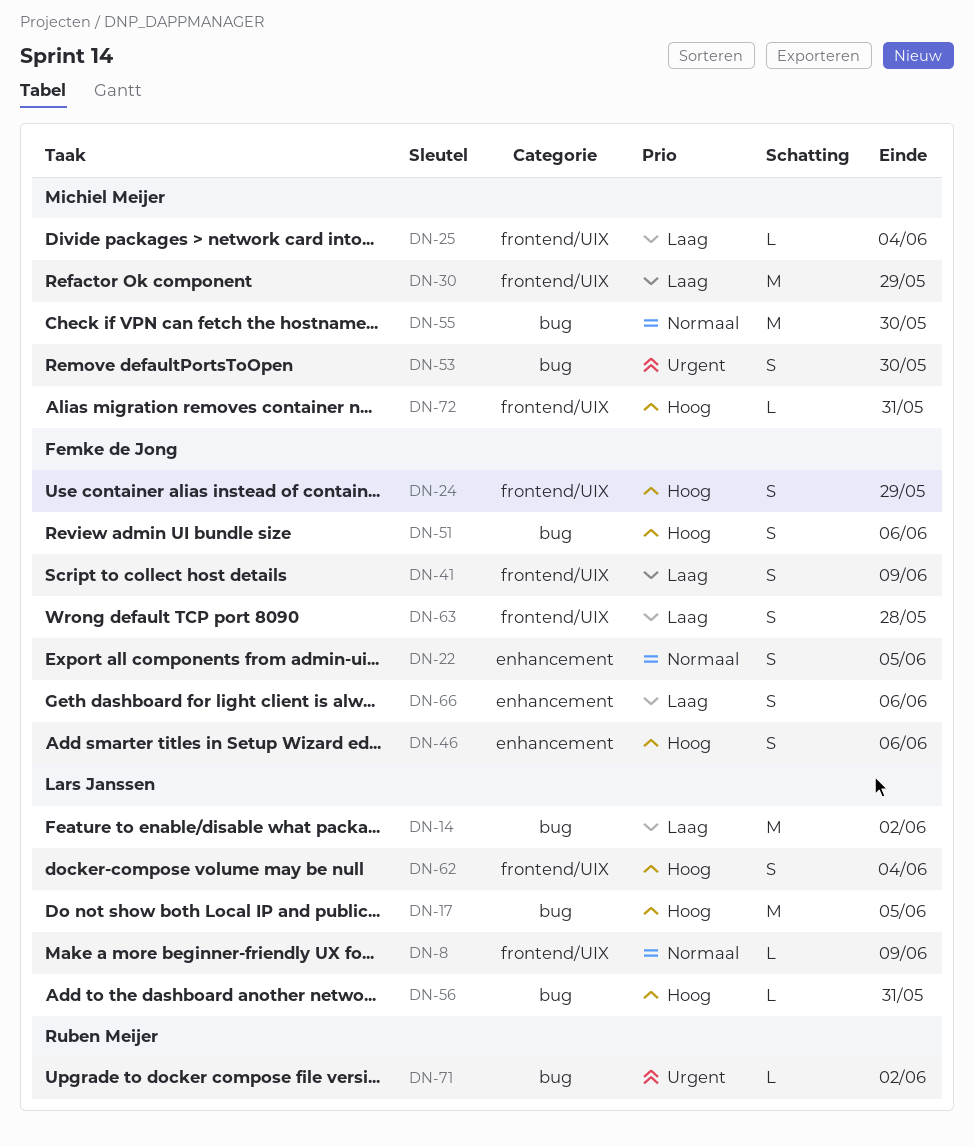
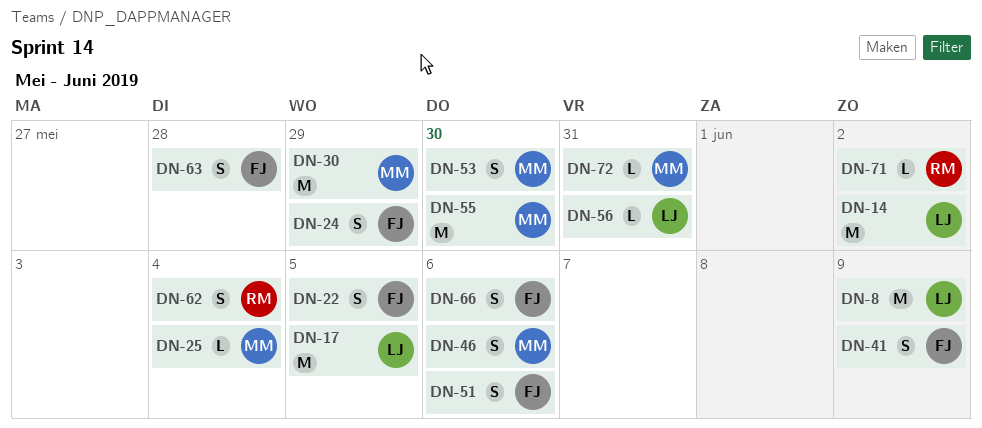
DN-8, estimate: L -> M
DN-46, owner: Femke de Jong -> Michiel Meijer
DN-62, owner: Lars Janssen -> Ruben Meijer

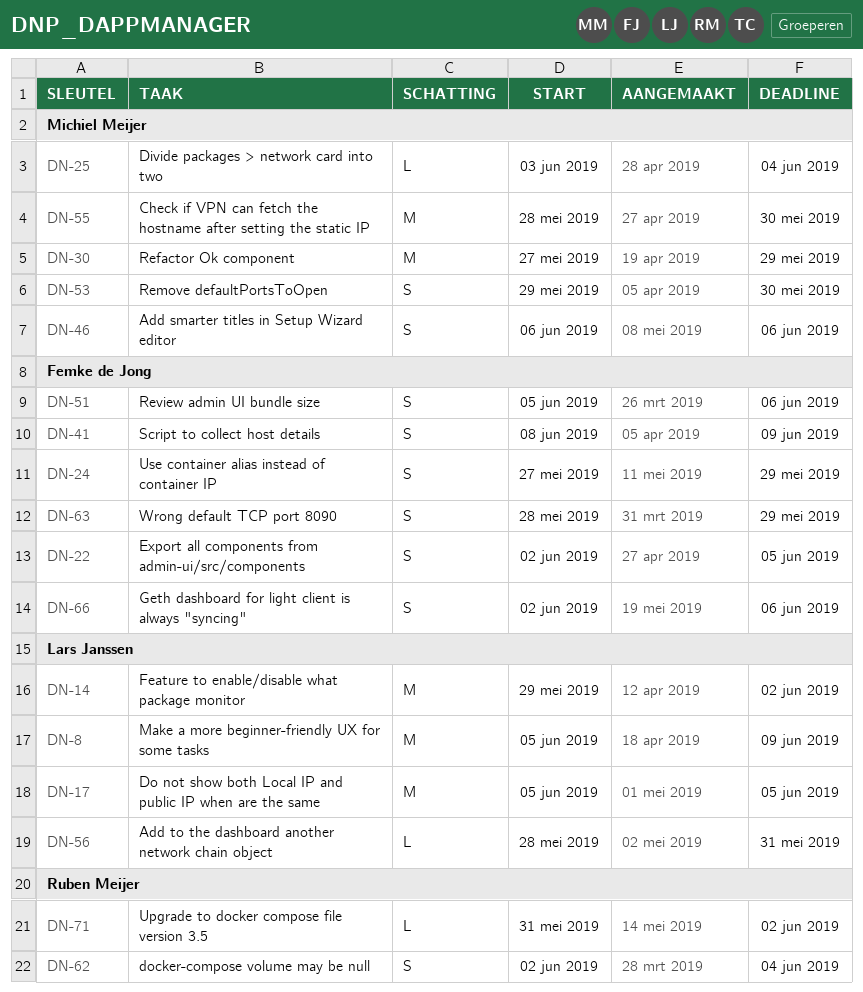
DN-63, due: May 28 -> May 29
DN-72: present -> none

